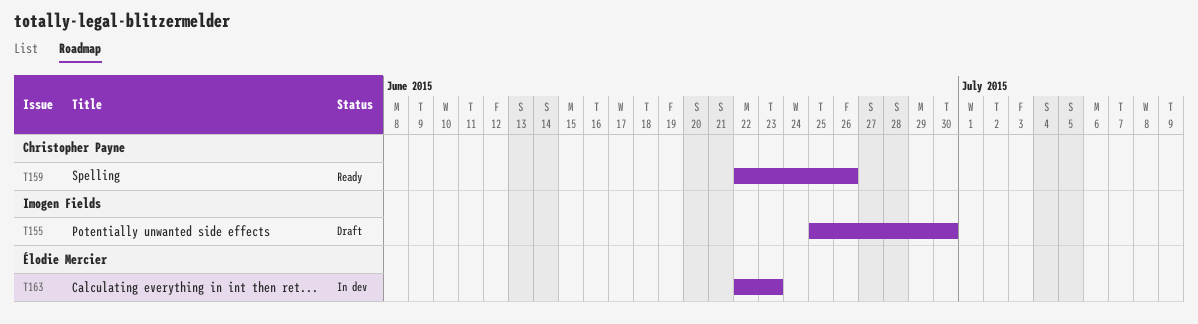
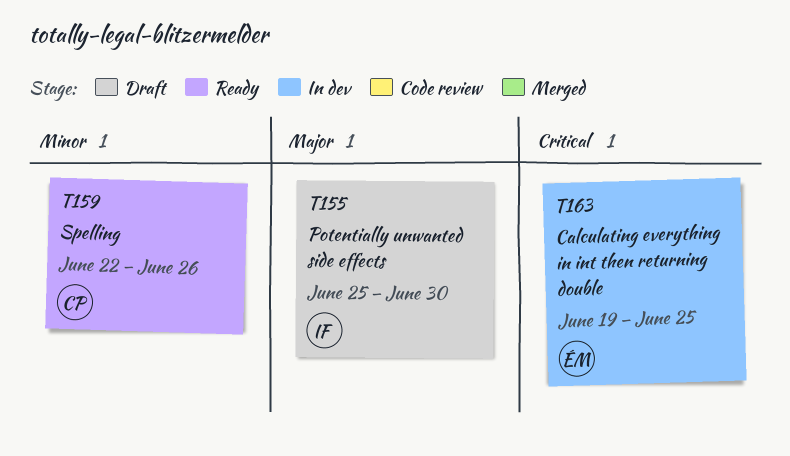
T163, start: Jun 22 -> Jun 19
T163, due: Jun 23 -> Jun 25

